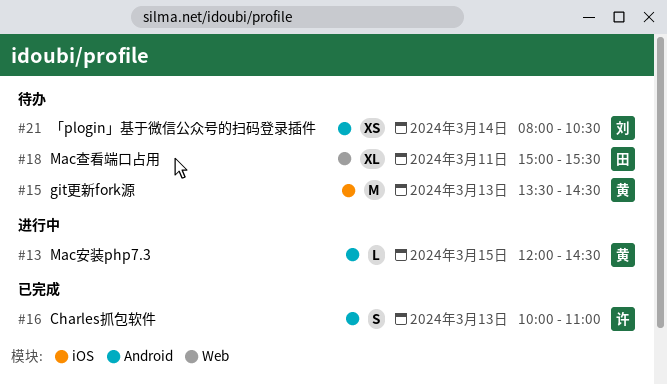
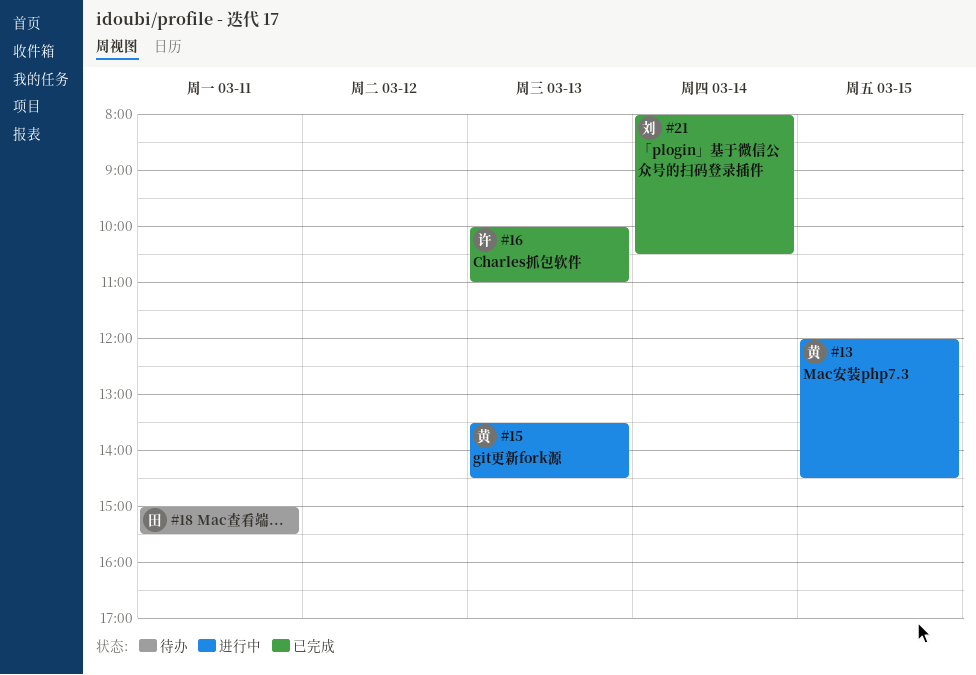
#15, status: 待办 -> 进行中
#21, status: 待办 -> 已完成

